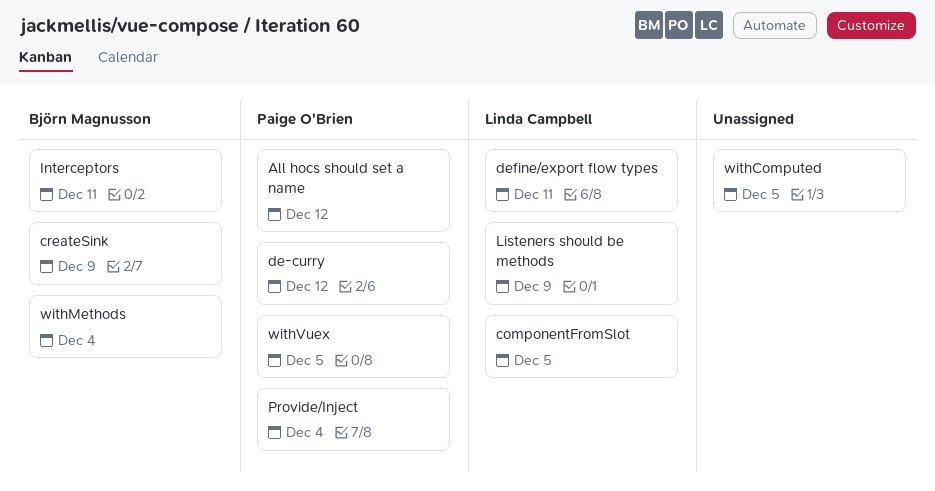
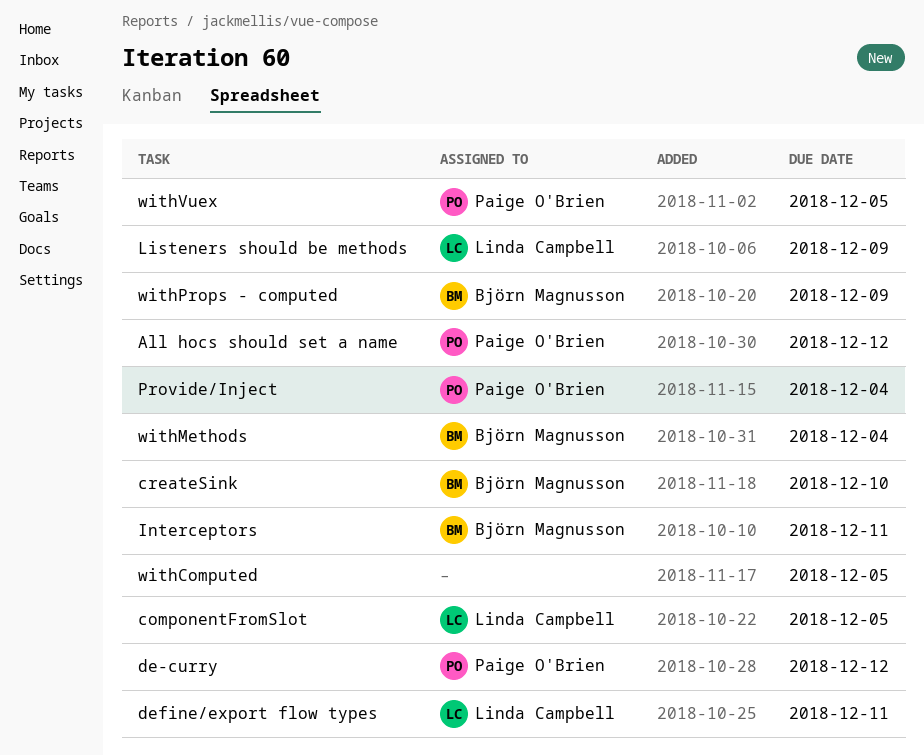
createSink, due: Dec 9 -> Dec 10
withProps - computed: none -> present

